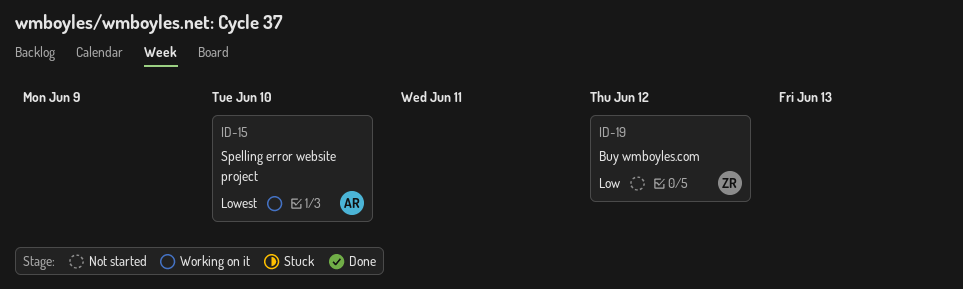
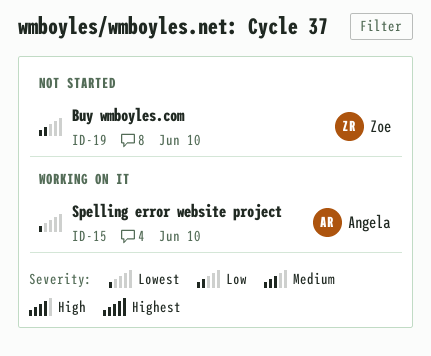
ID-19, due: Jun 12 -> Jun 10

